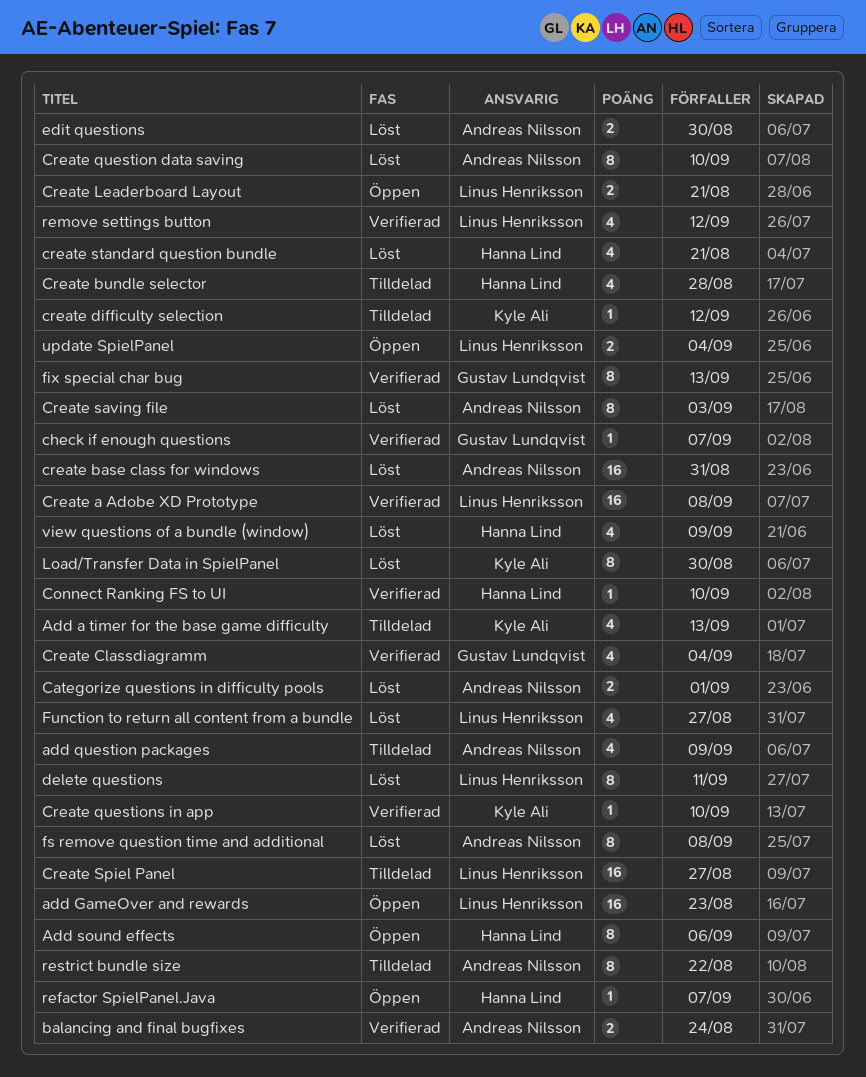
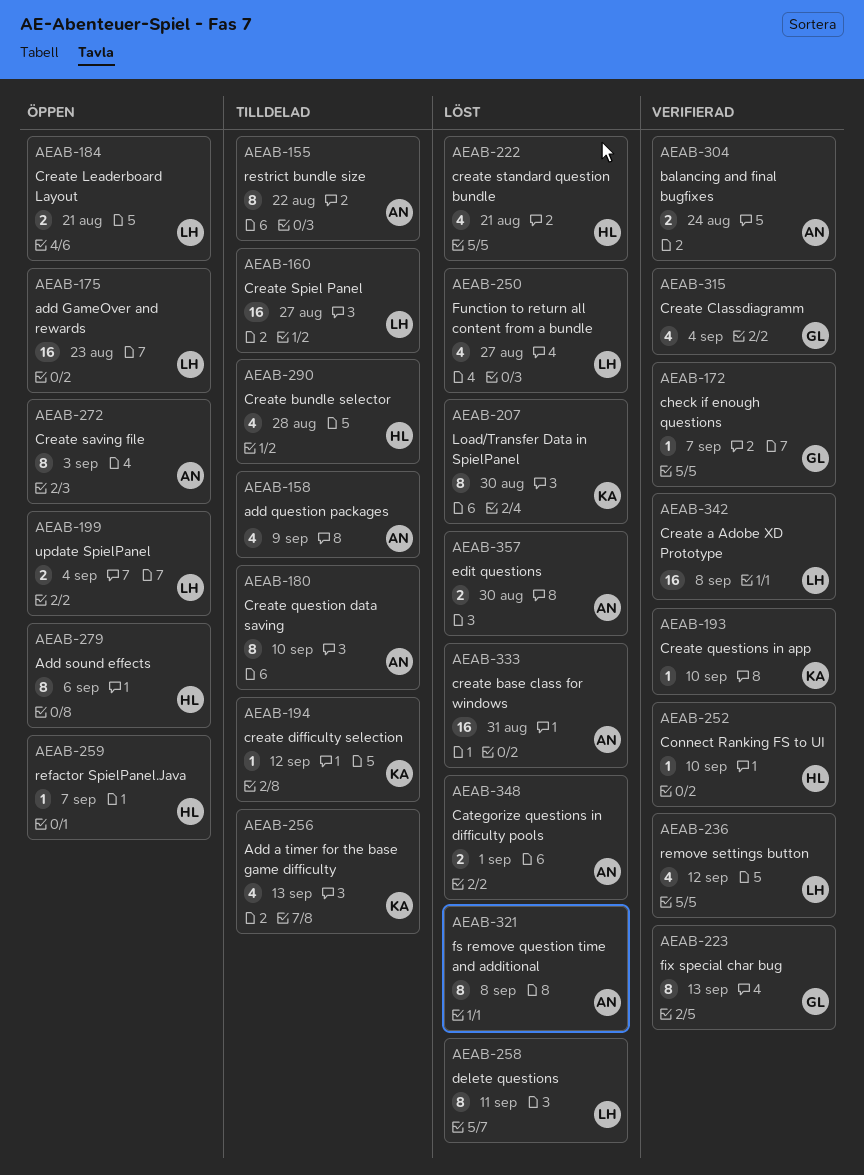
Create question data saving, status: Löst -> Tilldelad
Create saving file, status: Löst -> Öppen
view questions of a bundle (window): present -> none

